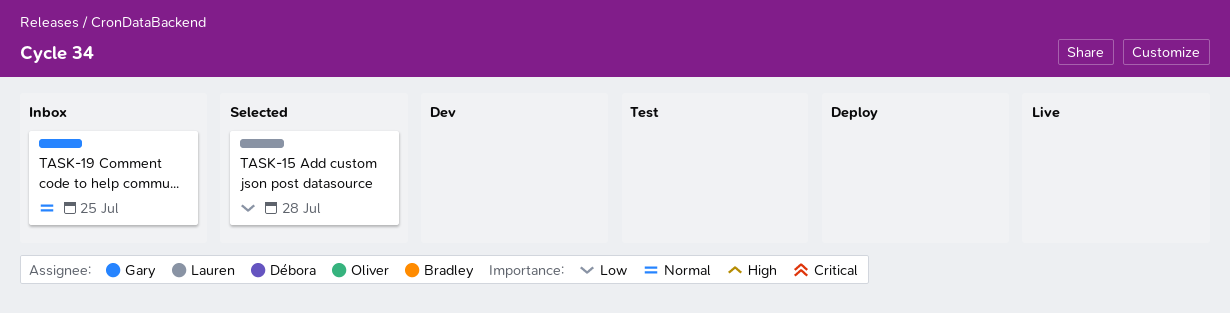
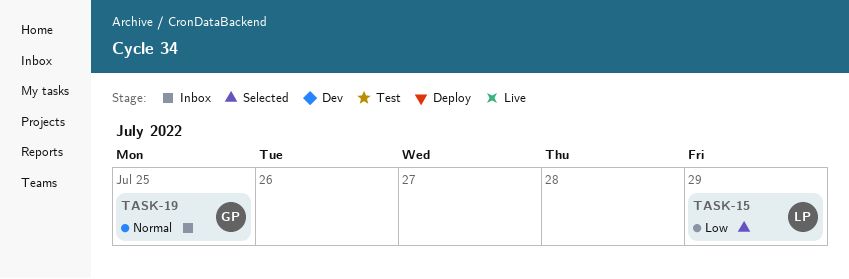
TASK-15, due: Jul 28 -> Jul 29

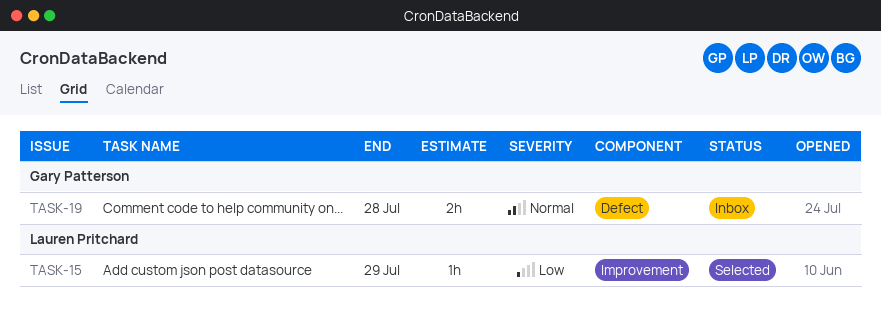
TASK-19, due: Jul 25 -> Jul 28

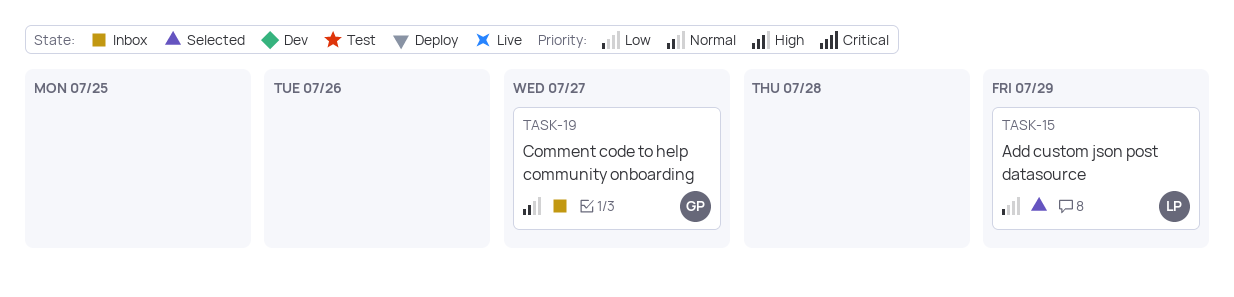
TASK-19, due: Jul 28 -> Jul 27

